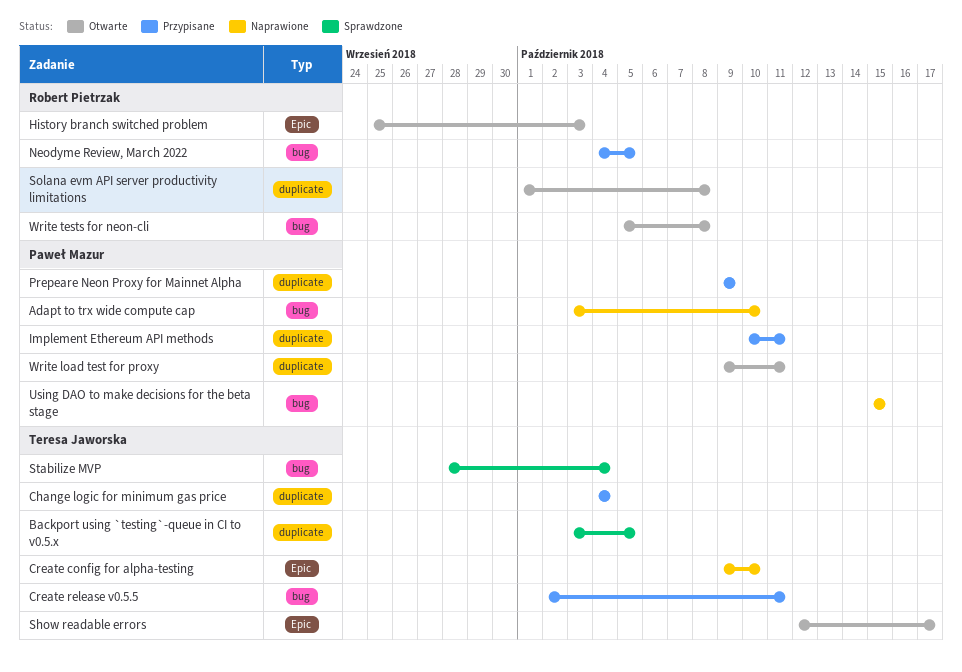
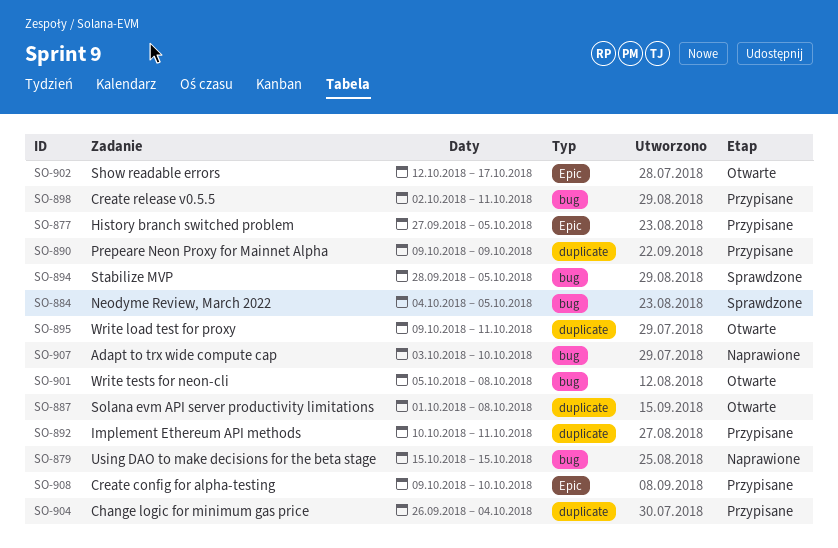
Backport using `testing`-queue in CI to v0.5.x: present -> none
Change logic for minimum gas price, start: Oct 4 -> Sep 26
Create config for alpha-testing, status: Naprawione -> Przypisane
History branch switched problem, status: Otwarte -> Przypisane
History branch switched problem, start: Sep 25 -> Sep 27
History branch switched problem, due: Oct 3 -> Oct 5
Neodyme Review, March 2022, status: Przypisane -> Sprawdzone
Stabilize MVP, due: Oct 4 -> Oct 5

